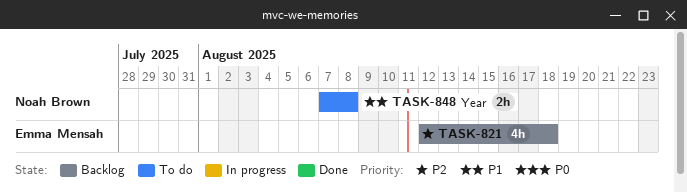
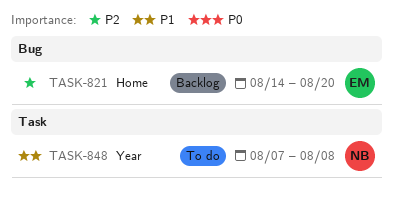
TASK-821, start: Aug 12 -> Aug 14
TASK-821, due: Aug 18 -> Aug 20

